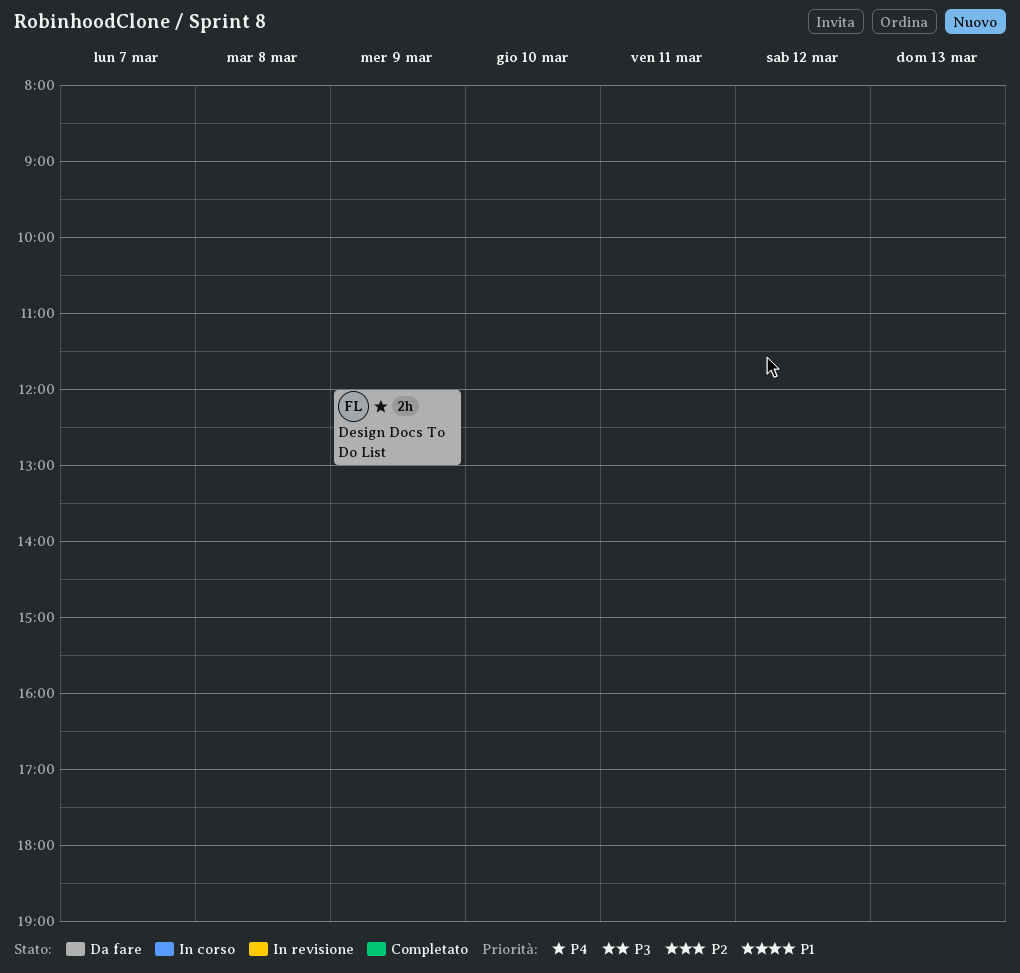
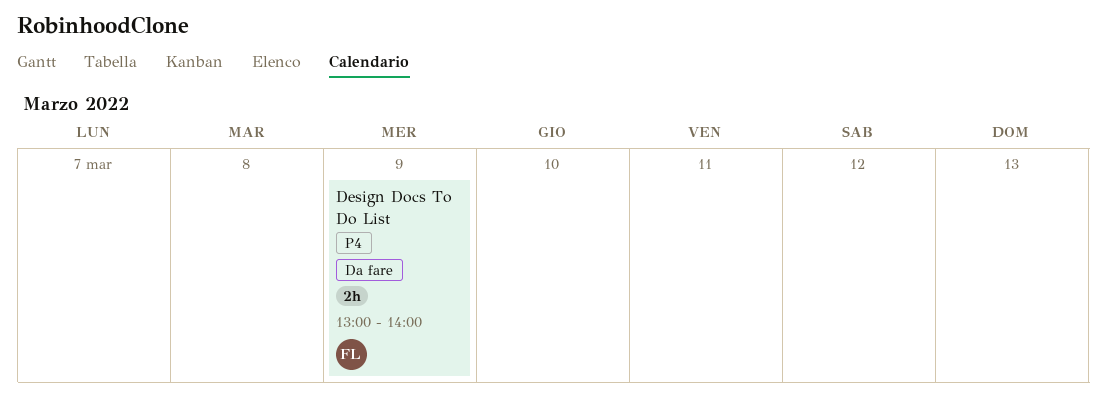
Design Docs To Do List, begins: 12:00 -> 13:00
Design Docs To Do List, ends: 13:00 -> 14:00

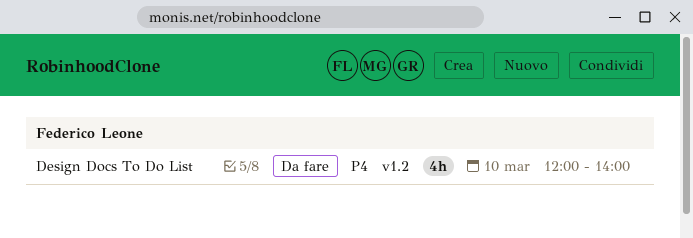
Design Docs To Do List, estimate: 2h -> 4h
Design Docs To Do List, day: Mar 9 -> Mar 10
Design Docs To Do List, begins: 13:00 -> 12:00

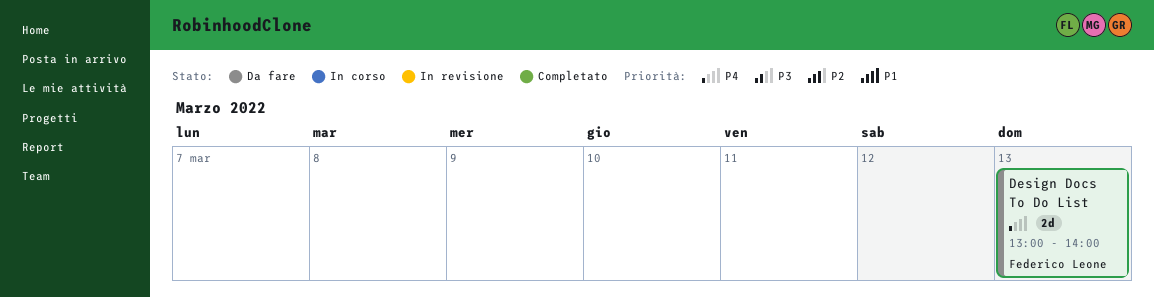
Design Docs To Do List, estimate: 4h -> 2d
Design Docs To Do List, day: Mar 10 -> Mar 13
Design Docs To Do List, begins: 12:00 -> 13:00

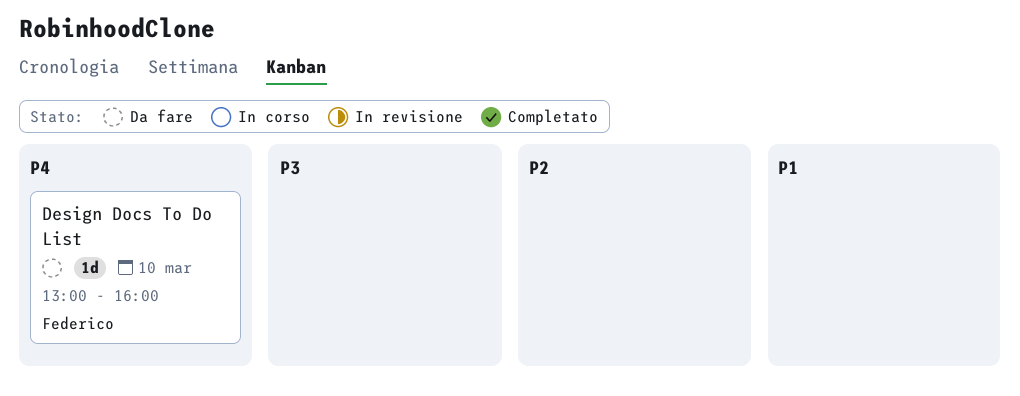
Design Docs To Do List, estimate: 2d -> 1d
Design Docs To Do List, day: Mar 13 -> Mar 10
Design Docs To Do List, ends: 14:00 -> 16:00

